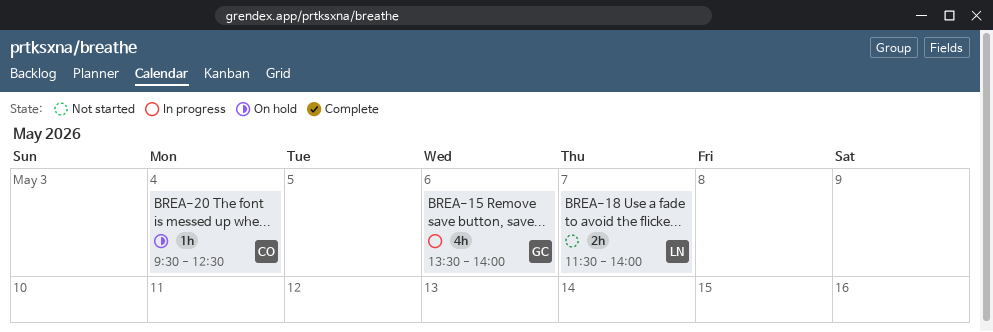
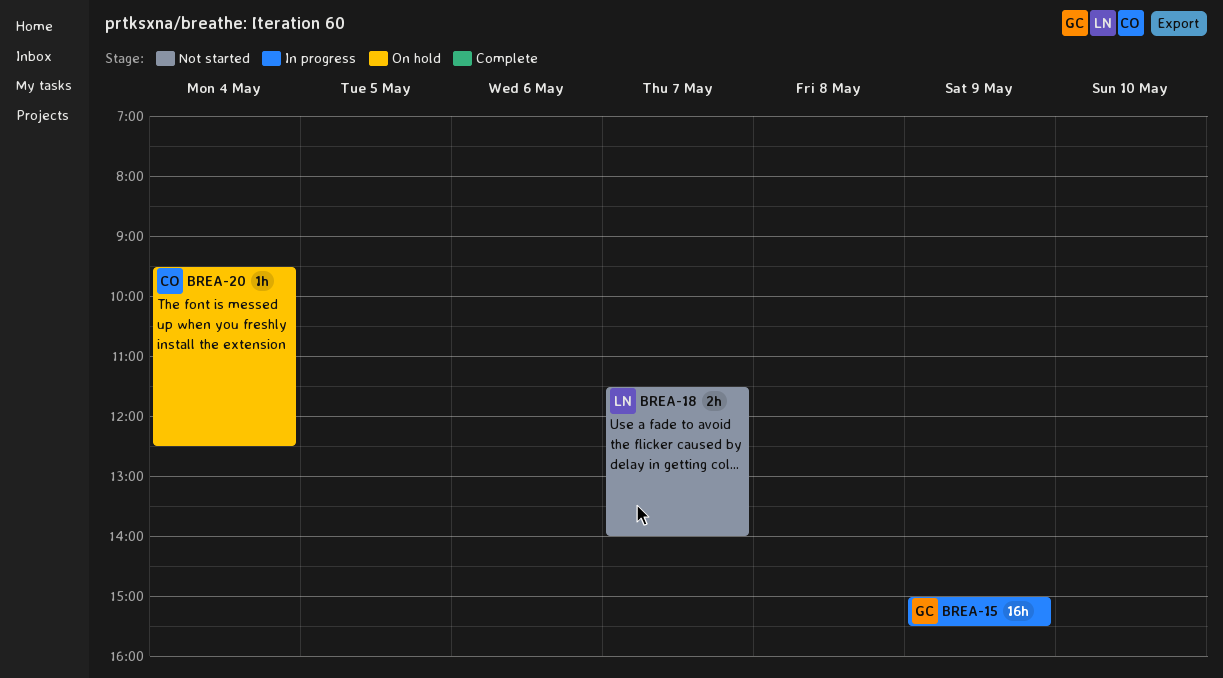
BREA-15, estimate: 4h -> 16h
BREA-15, day: May 6 -> May 9
BREA-15, begins: 13:30 -> 15:00
BREA-15, ends: 14:00 -> 15:30

